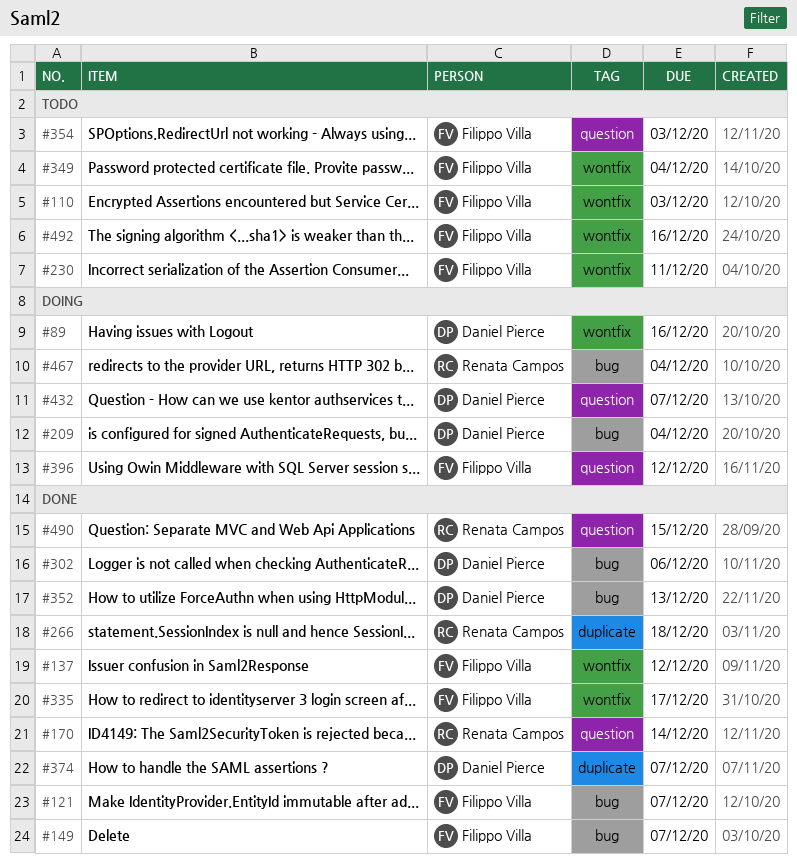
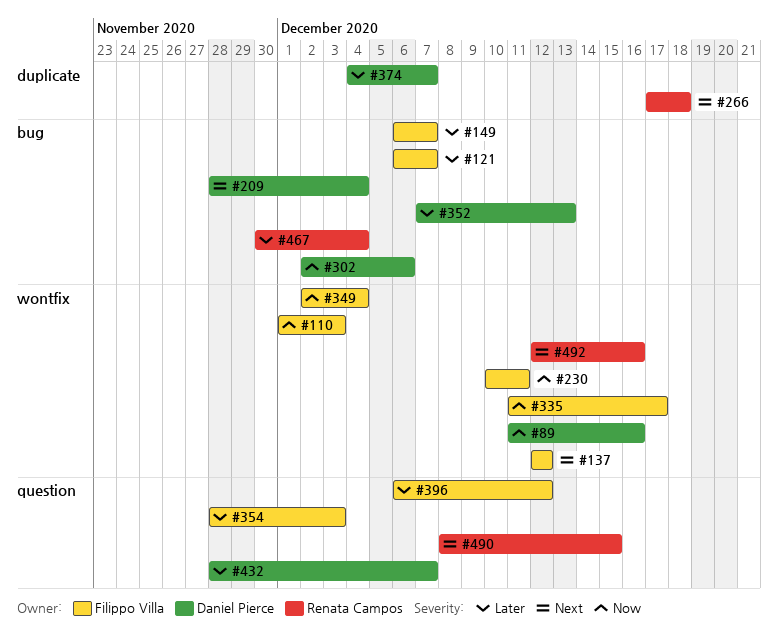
#170: present -> none
#492, owner: Filippo Villa -> Renata Campos

